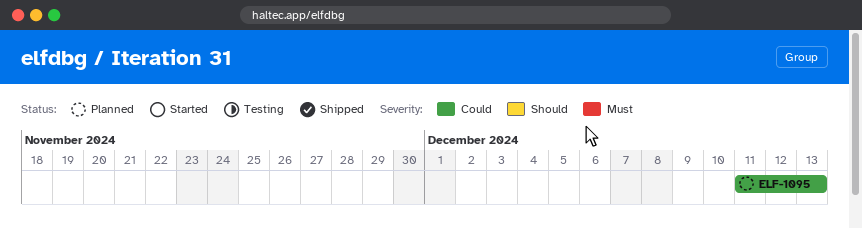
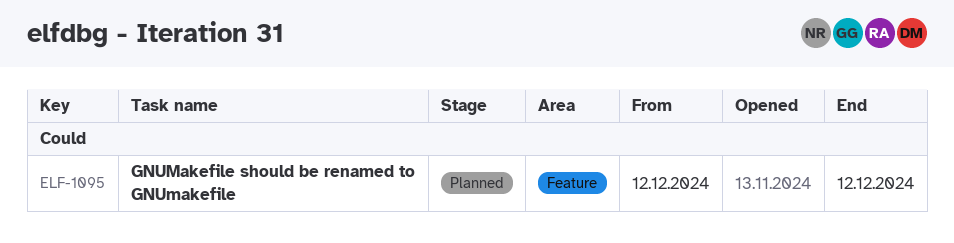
ELF-1095, start: Dec 11 -> Dec 12
ELF-1095, due: Dec 13 -> Dec 12

